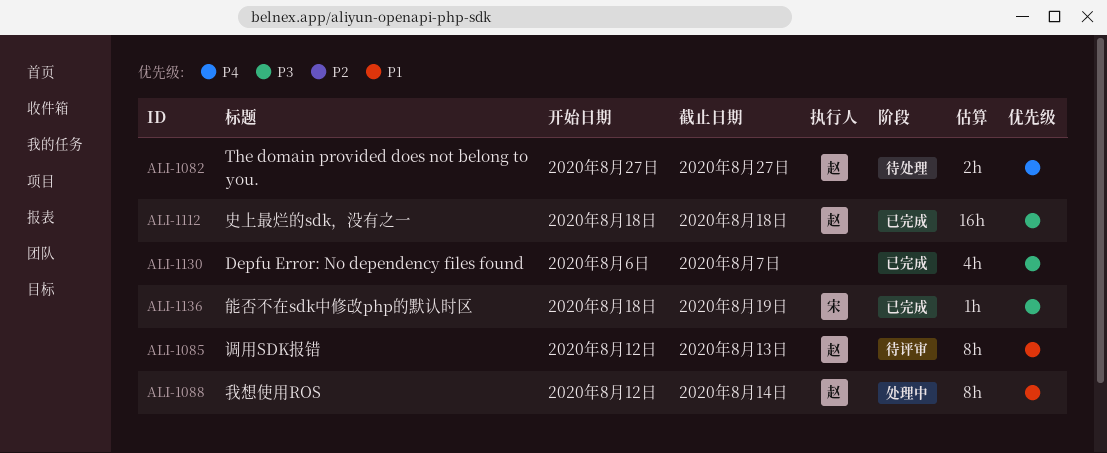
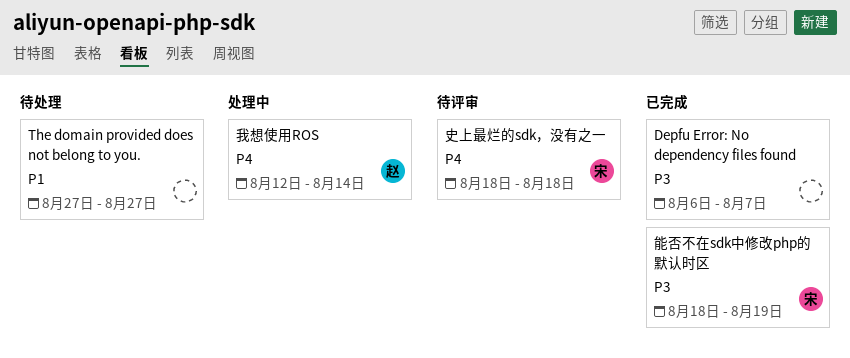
The domain provided does not belong to you., owner: 赵 -> none
The domain provided does not belong to you., priority: P4 -> P1
史上最烂的sdk，没有之一, status: 已完成 -> 待评审
史上最烂的sdk，没有之一, owner: 赵 -> 宋
史上最烂的sdk，没有之一, priority: P3 -> P4
我想使用ROS, priority: P1 -> P4
调用SDK报错: present -> none

